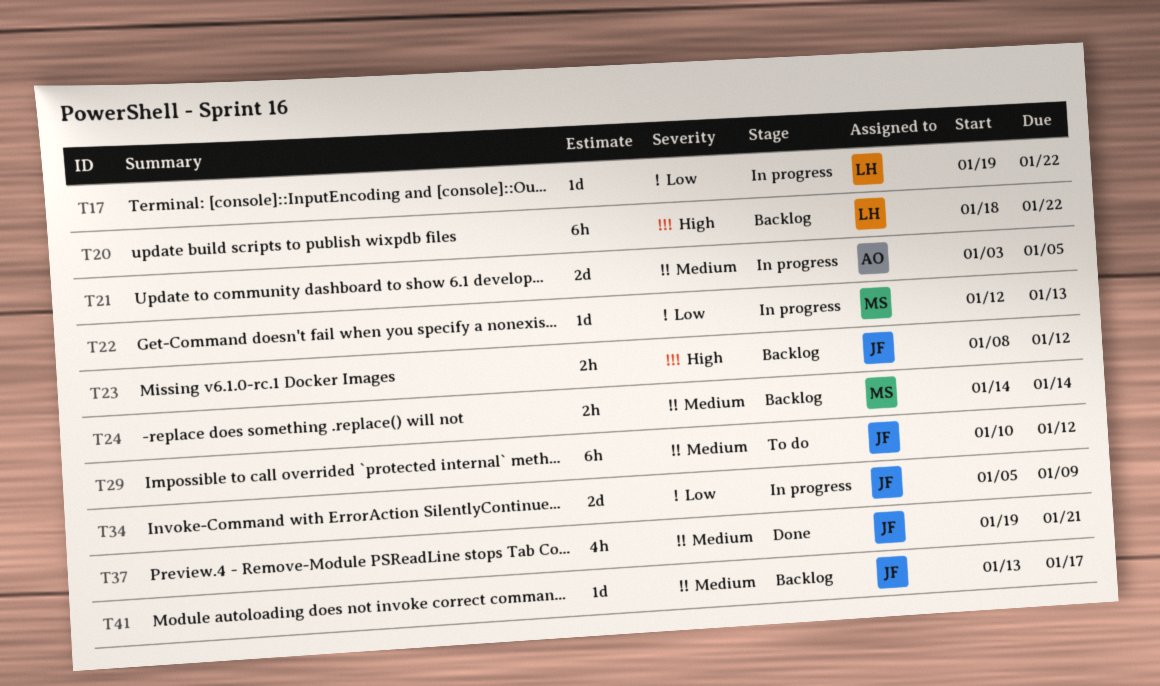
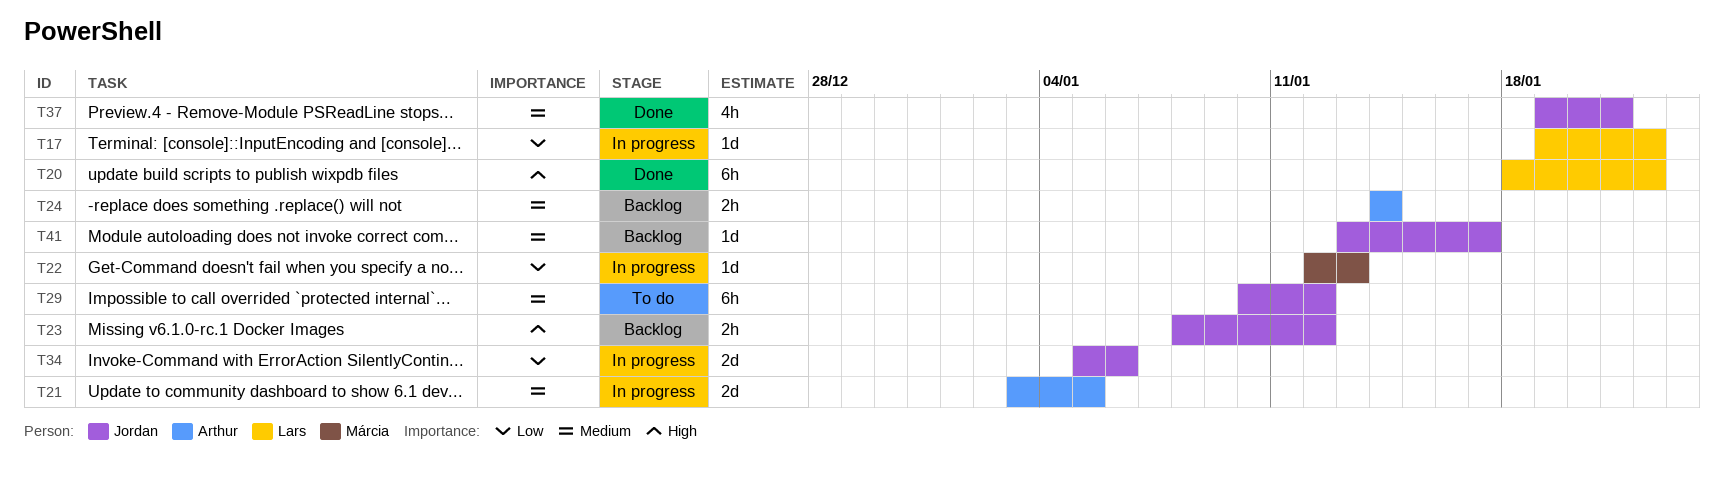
T20, status: Backlog -> Done
T24, owner: Márcia -> Arthur
T34, due: Jan 9 -> Jan 6

